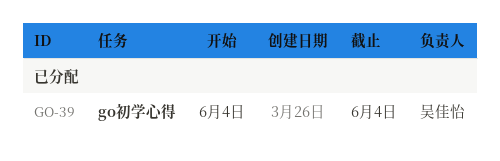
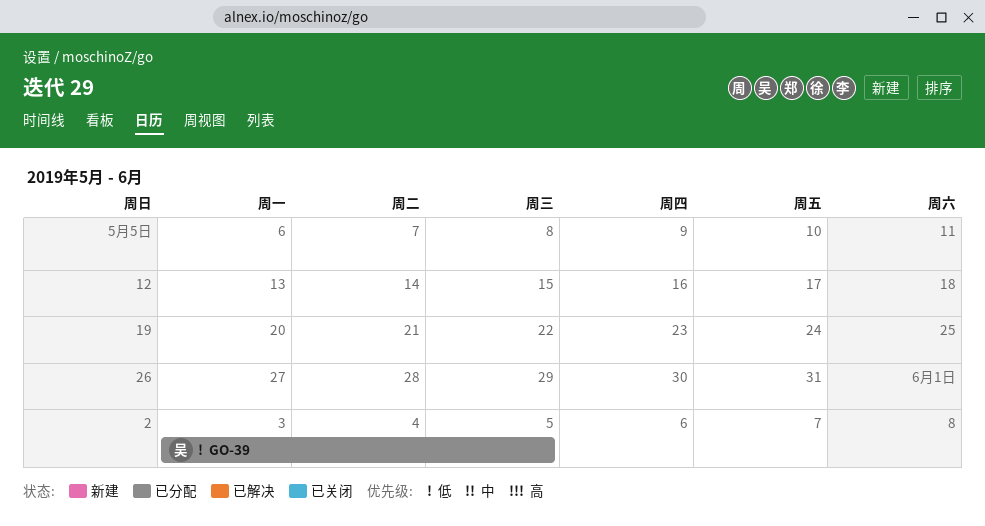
GO-39, start: Jun 4 -> Jun 3
GO-39, due: Jun 4 -> Jun 5

